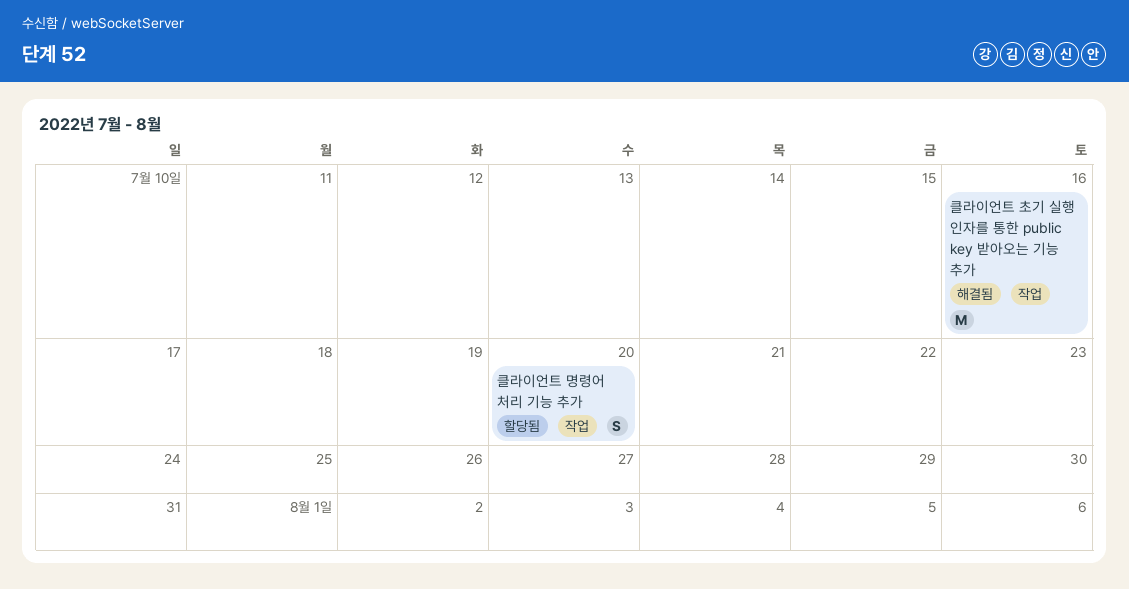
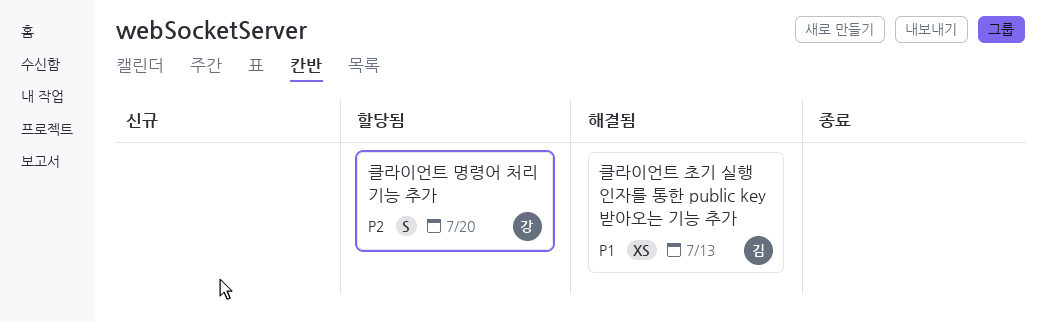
클라이언트 초기 실행 인자를 통한 public key 받아오는 기능 추가, estimate: M -> XS
클라이언트 초기 실행 인자를 통한 public key 받아오는 기능 추가, due: Jul 16 -> Jul 13

